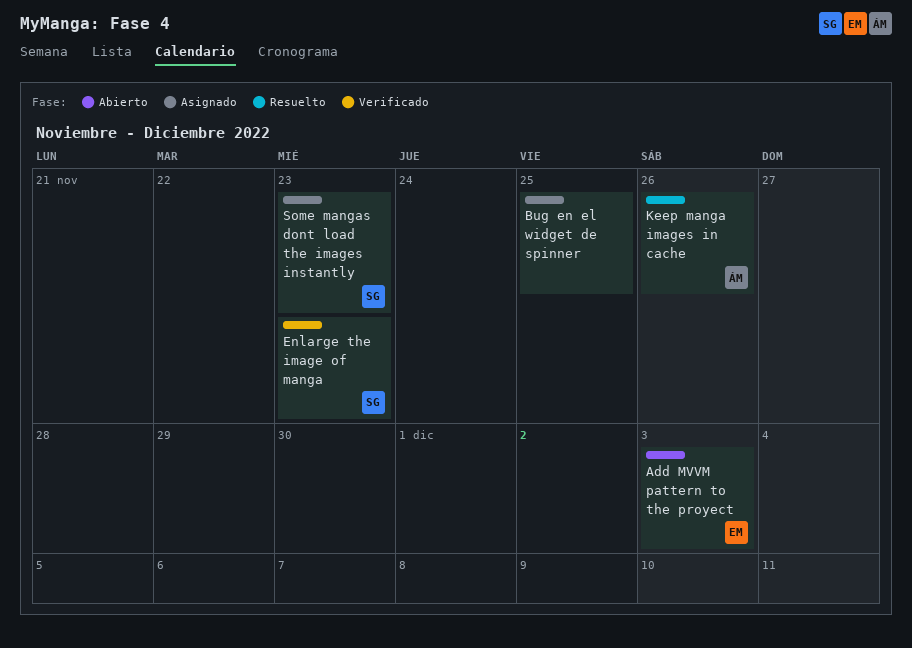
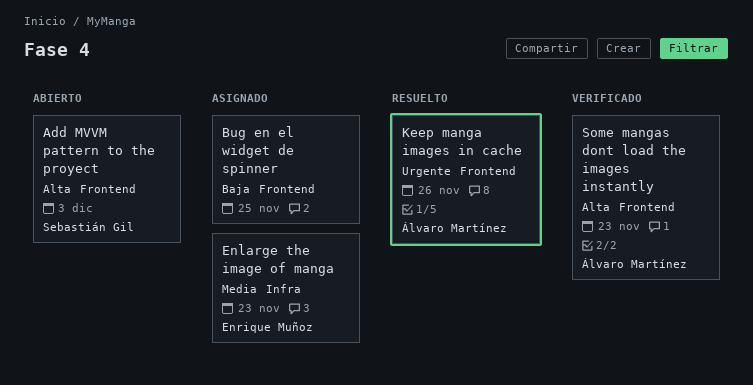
Add MVVM pattern to the proyect, owner: Enrique Muñoz -> Sebastián Gil
Enlarge the image of manga, status: Verificado -> Asignado
Enlarge the image of manga, owner: Sebastián Gil -> Enrique Muñoz
Some mangas dont load the images instantly, status: Asignado -> Verificado
Some mangas dont load the images instantly, owner: Sebastián Gil -> Álvaro Martínez

